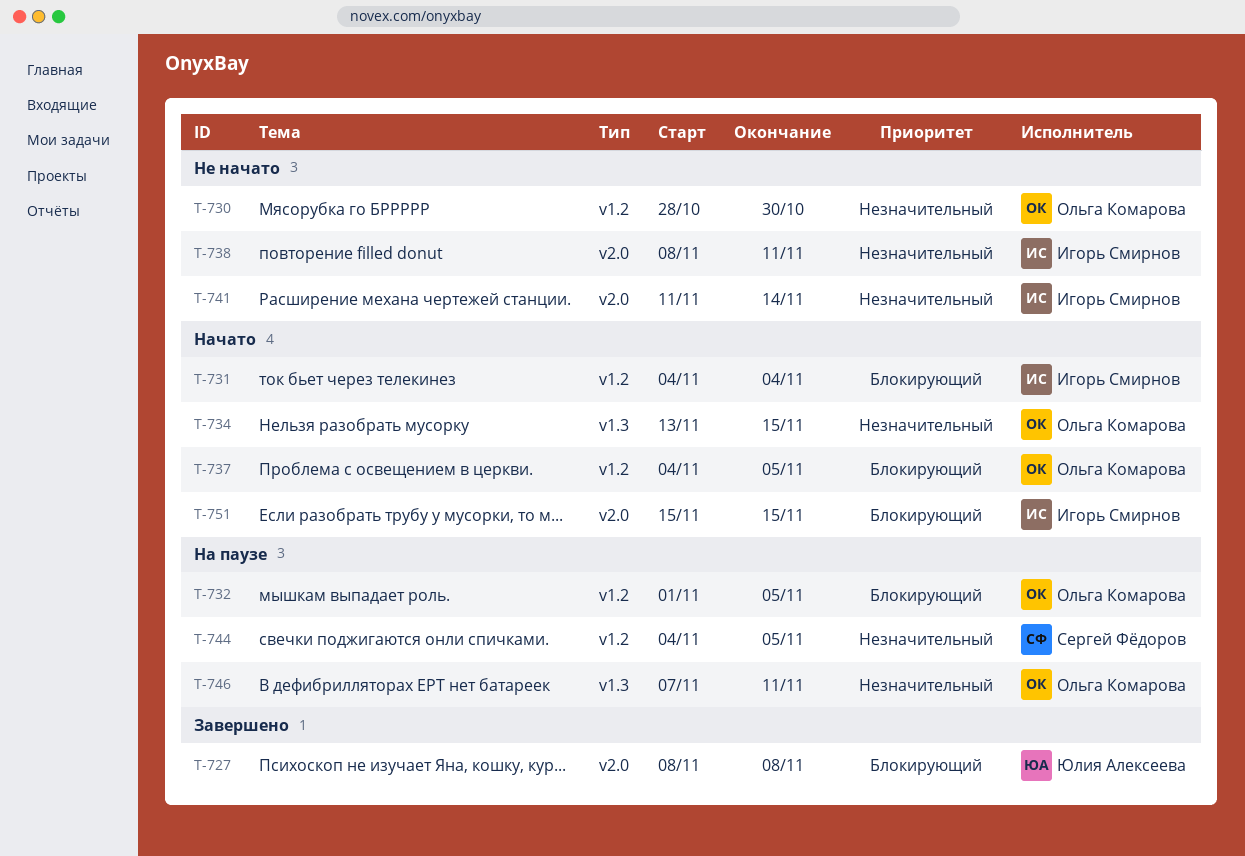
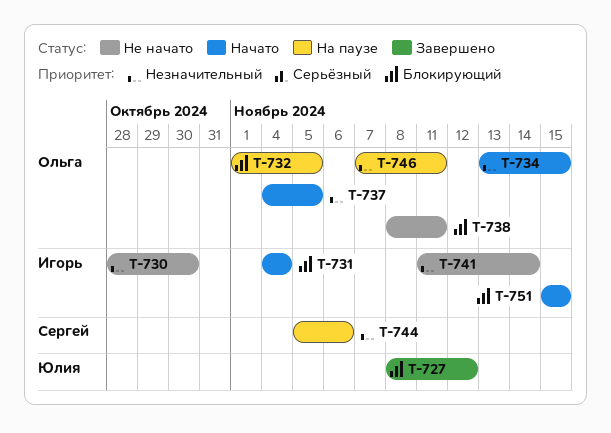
T-727, due: Nov 8 -> Nov 12
T-730, owner: Ольга Комарова -> Игорь Смирнов
T-737, priority: Блокирующий -> Незначительный
T-738, owner: Игорь Смирнов -> Ольга Комарова
T-738, priority: Незначительный -> Блокирующий
T-744, start: Nov 4 -> Nov 5
T-744, due: Nov 5 -> Nov 6

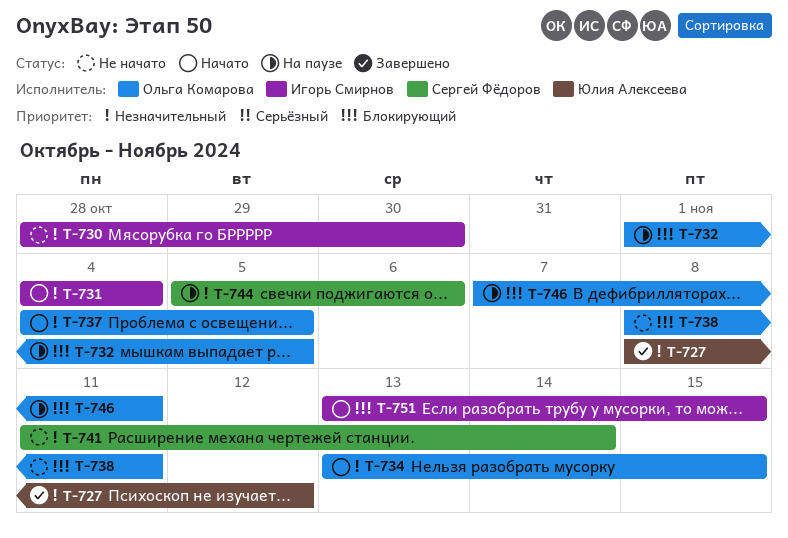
T-727, priority: Блокирующий -> Незначительный
T-731, priority: Блокирующий -> Незначительный
T-741, owner: Игорь Смирнов -> Сергей Фёдоров
T-746, priority: Незначительный -> Блокирующий
T-751, start: Nov 15 -> Nov 13

